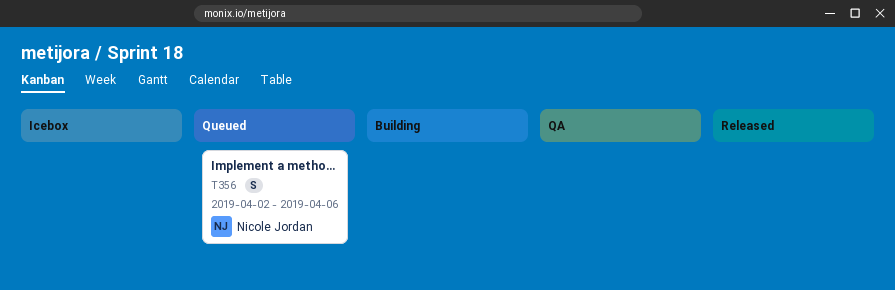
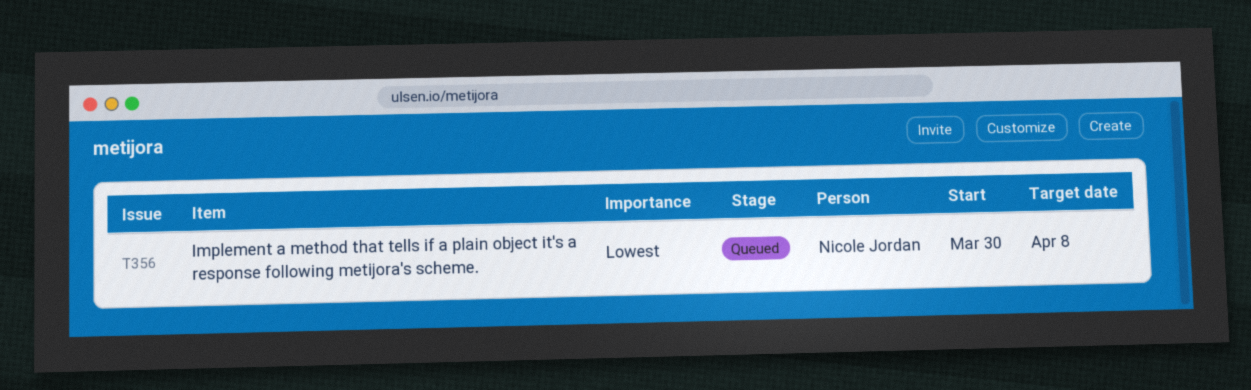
T356, start: Apr 2 -> Mar 30
T356, due: Apr 6 -> Apr 8

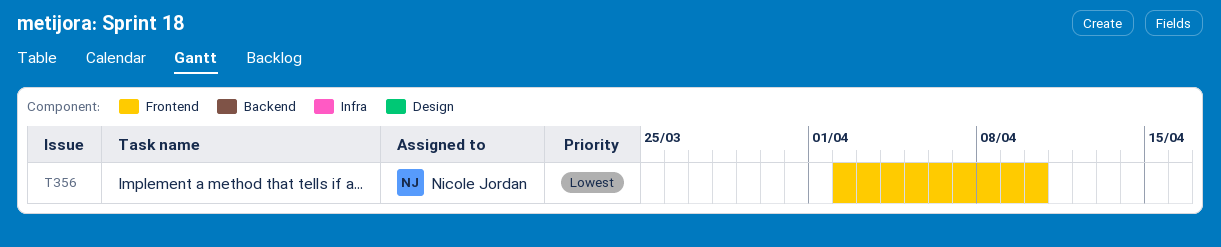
T356, start: Mar 30 -> Apr 2
T356, due: Apr 8 -> Apr 10

